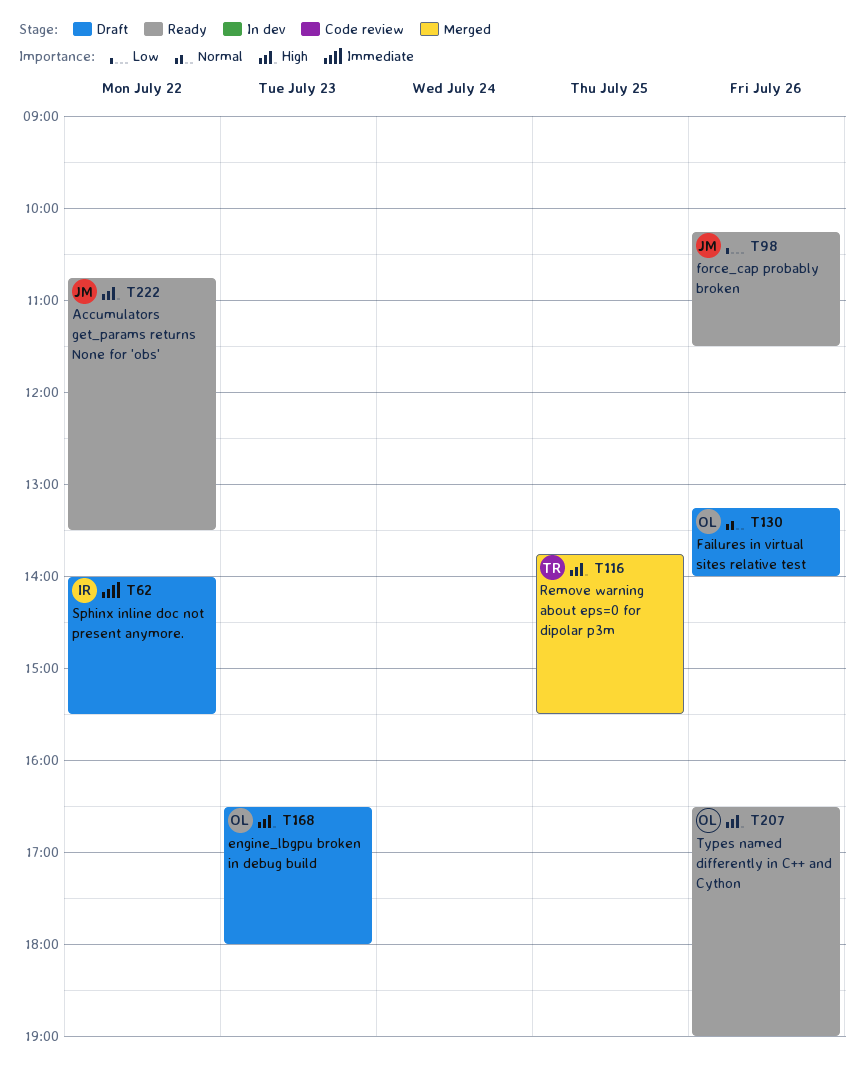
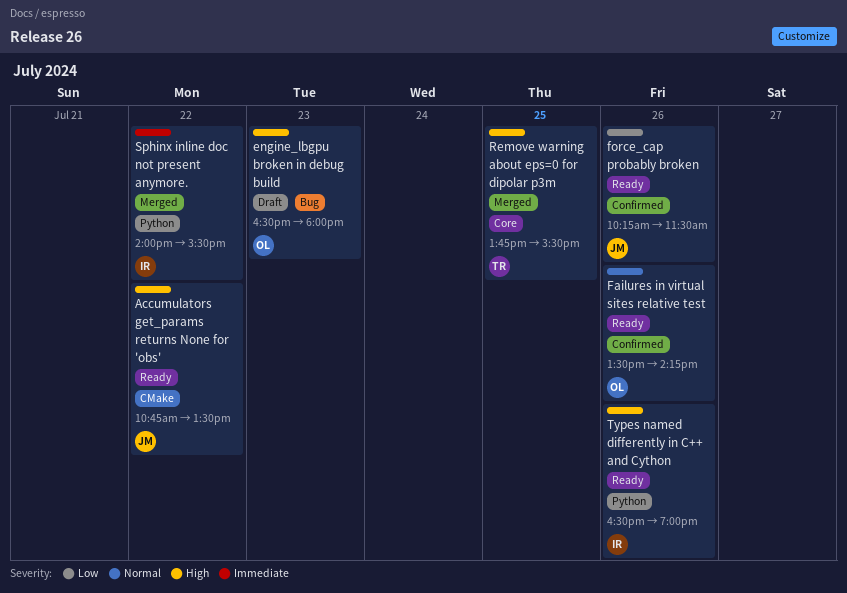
Failures in virtual sites relative test, status: Draft -> Ready
Failures in virtual sites relative test, begins: 13:15 -> 13:30
Failures in virtual sites relative test, ends: 14:00 -> 14:15
Sphinx inline doc not present anymore., status: Draft -> Merged
Types named differently in C++ and Cython, owner: OL -> IR

